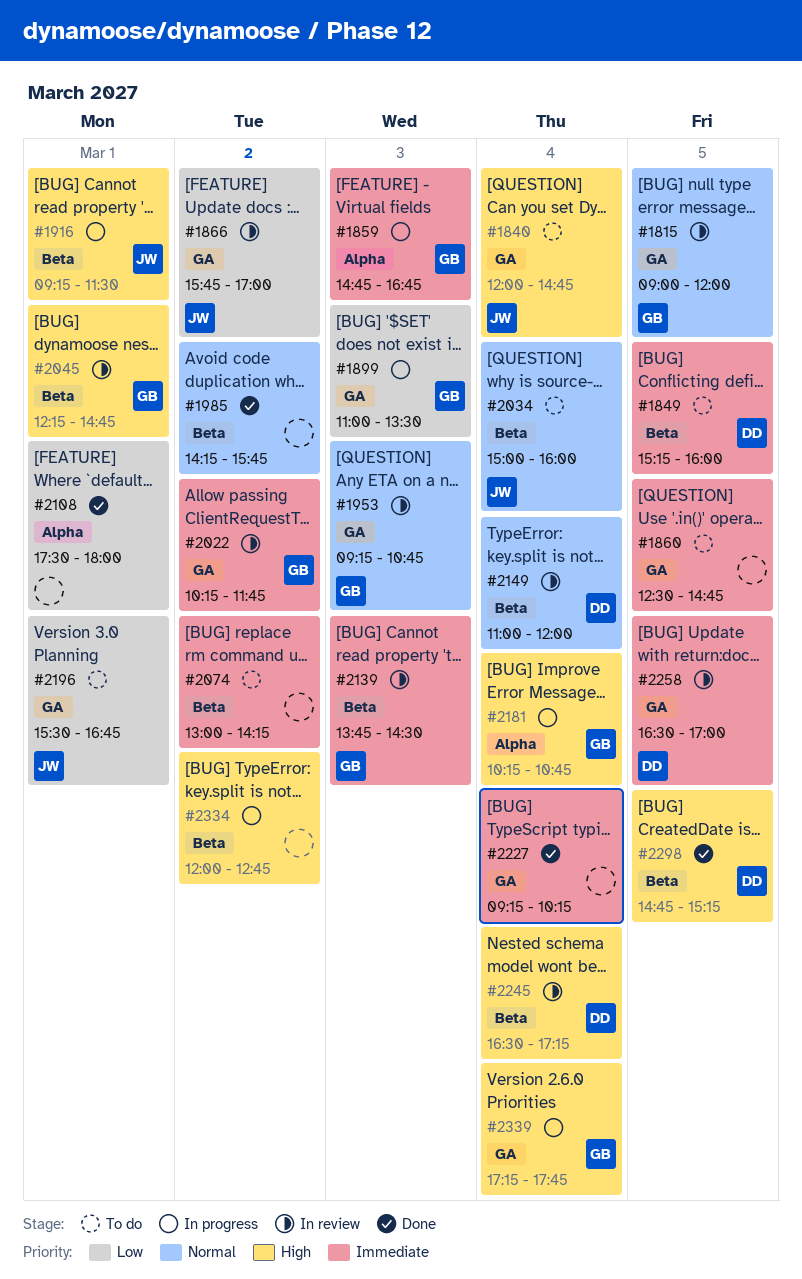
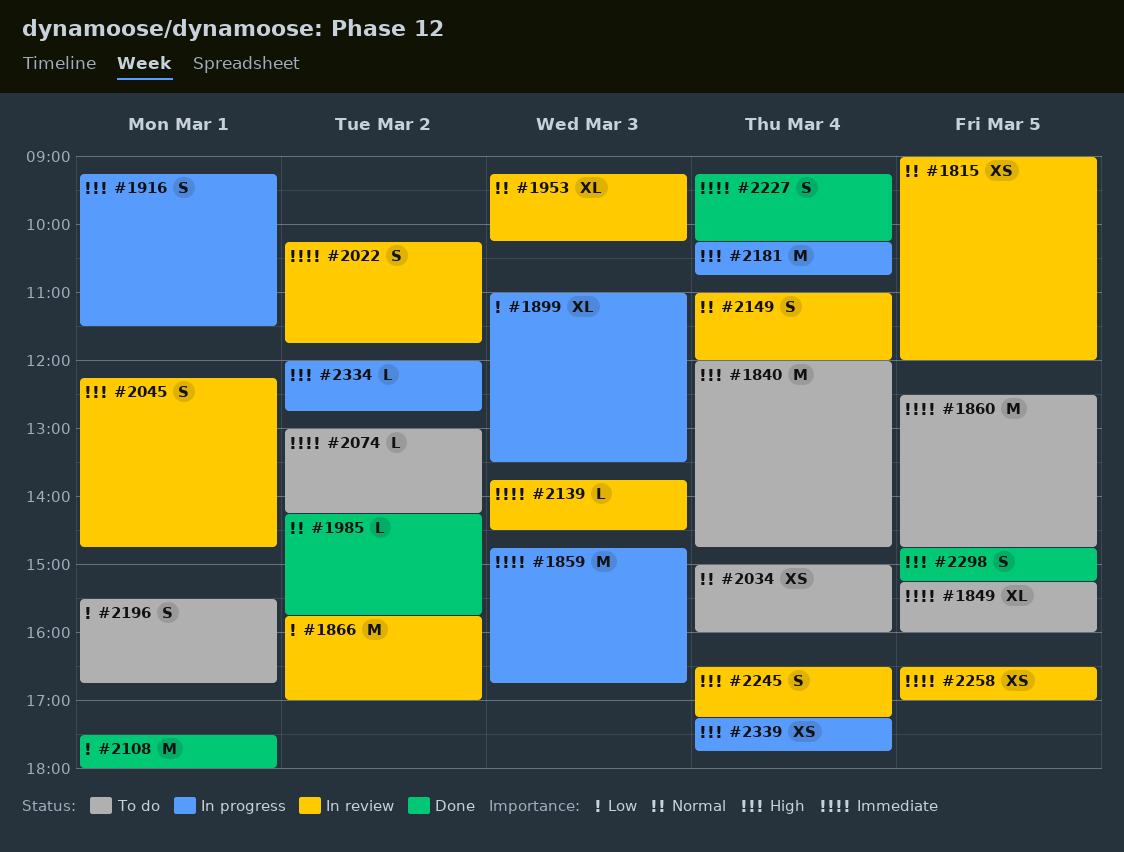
#1953, ends: 10:45 -> 10:15

